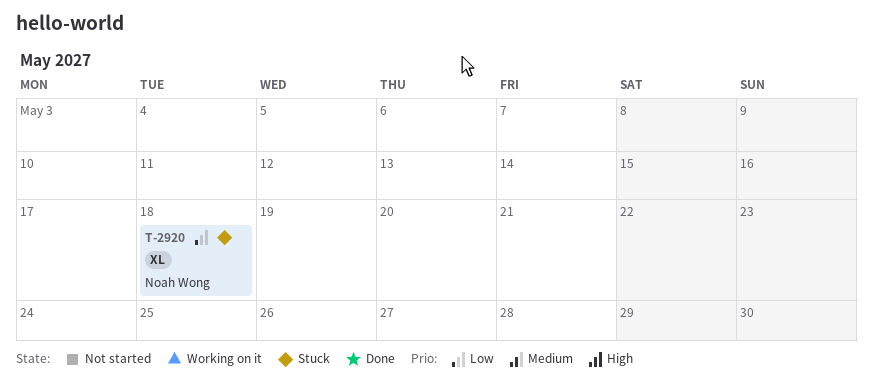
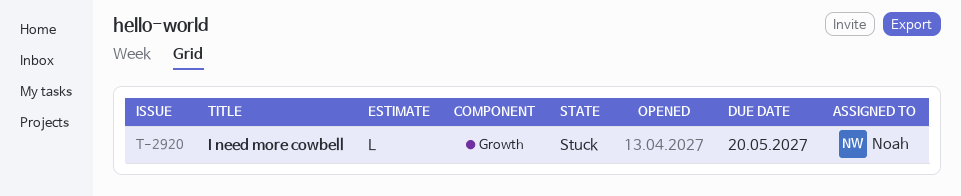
T-2920, estimate: XL -> L
T-2920, due: May 18 -> May 20

